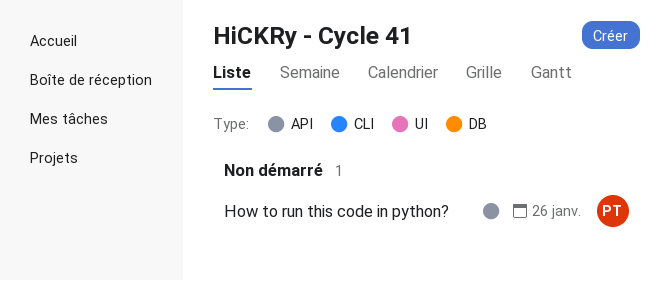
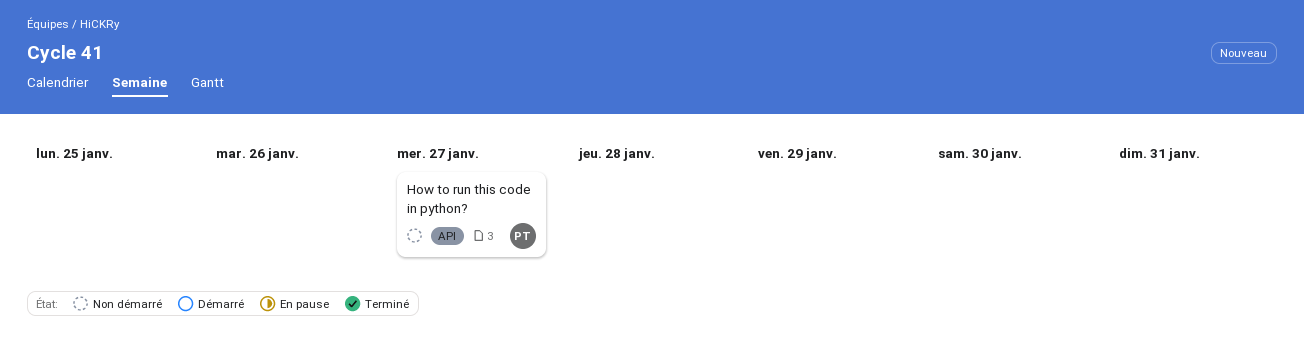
How to run this code in python?, due: Jan 26 -> Jan 27

